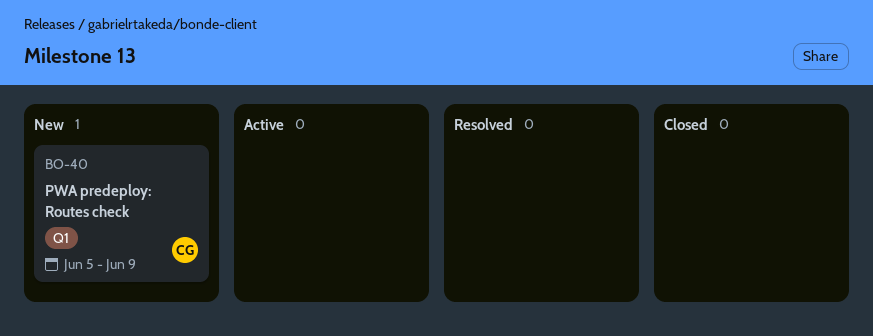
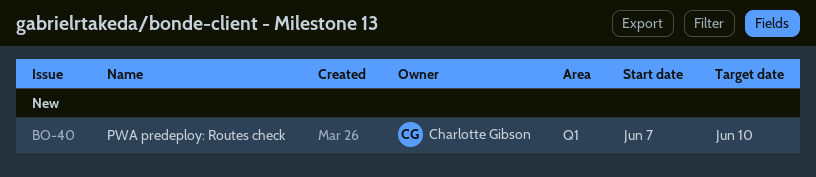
BO-40, start: Jun 5 -> Jun 7
BO-40, due: Jun 9 -> Jun 10

